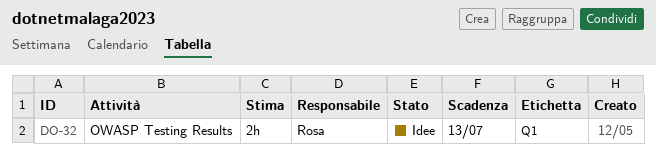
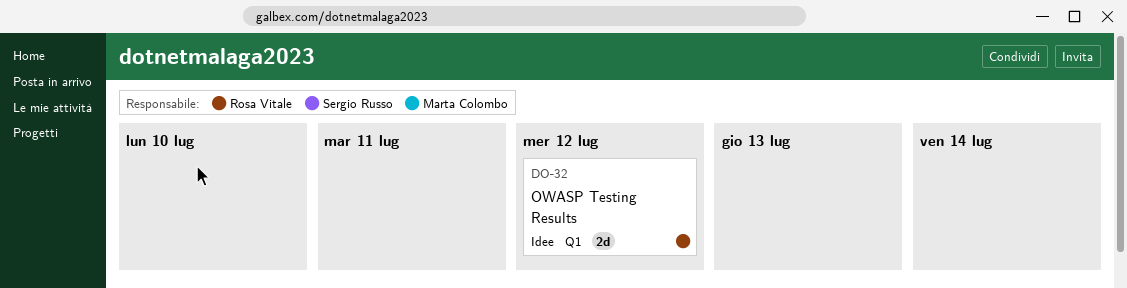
DO-32, estimate: 2h -> 2d
DO-32, due: Jul 13 -> Jul 12

